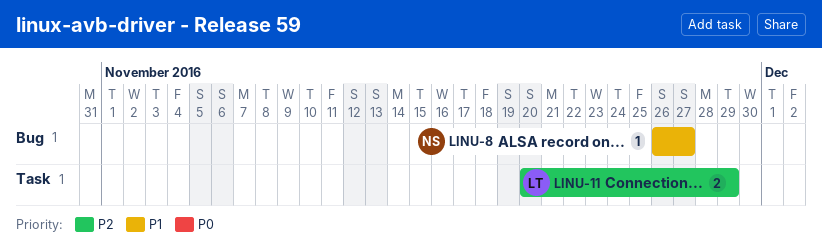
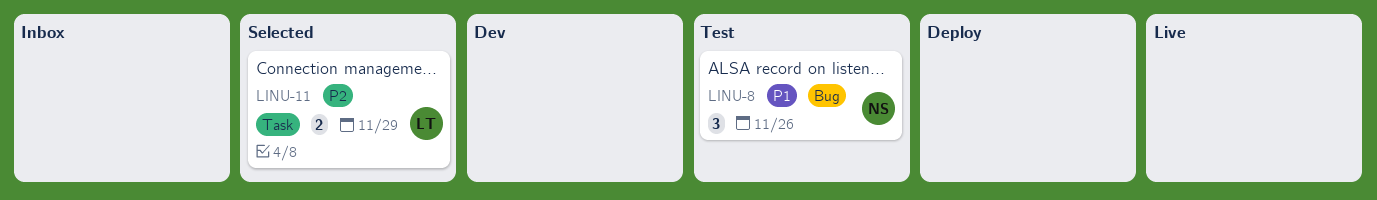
LINU-8, estimate: 1 -> 3
LINU-8, due: Nov 27 -> Nov 26

